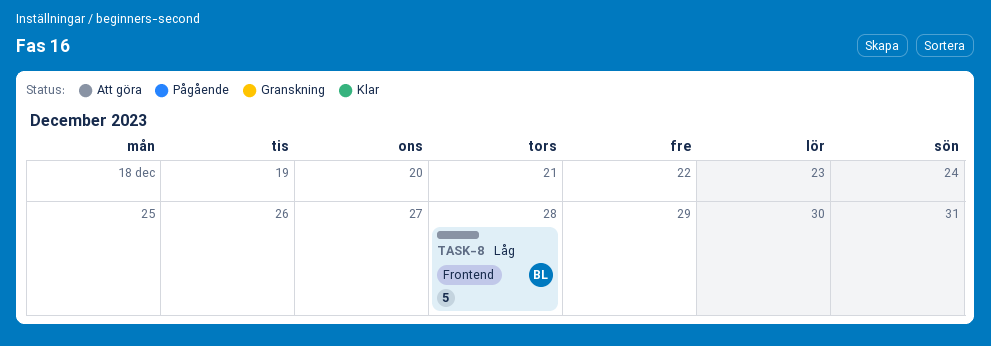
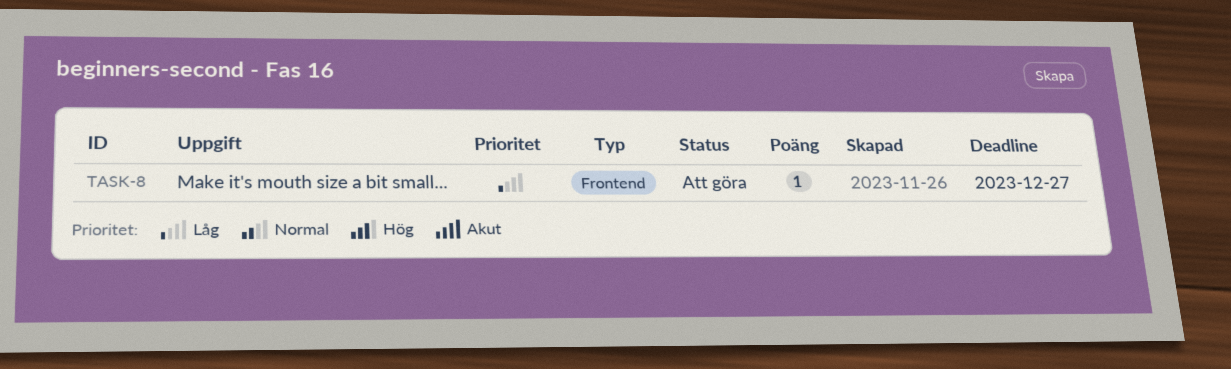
TASK-8, estimate: 5 -> 1
TASK-8, due: Dec 28 -> Dec 27

